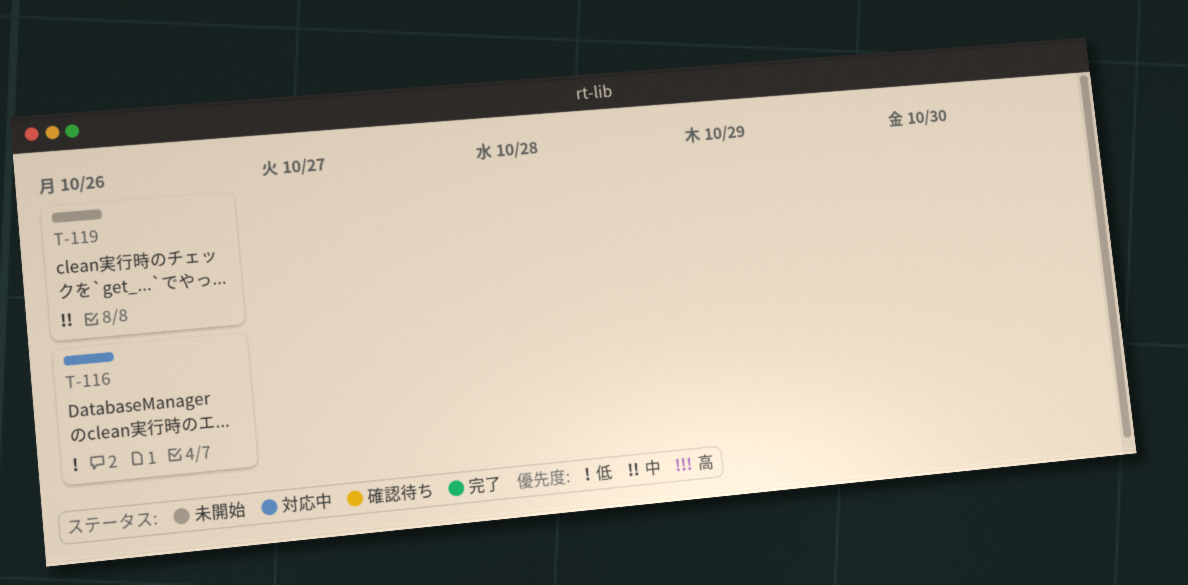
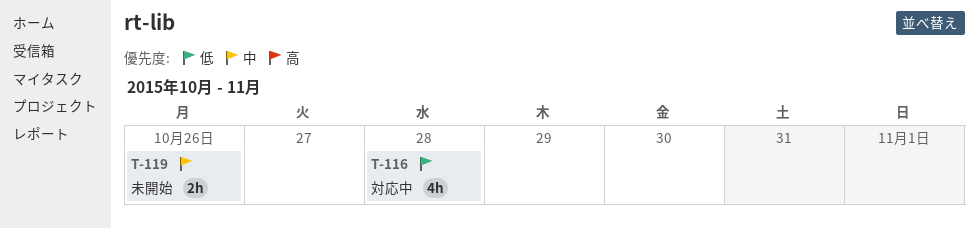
T-116, due: Oct 26 -> Oct 28

